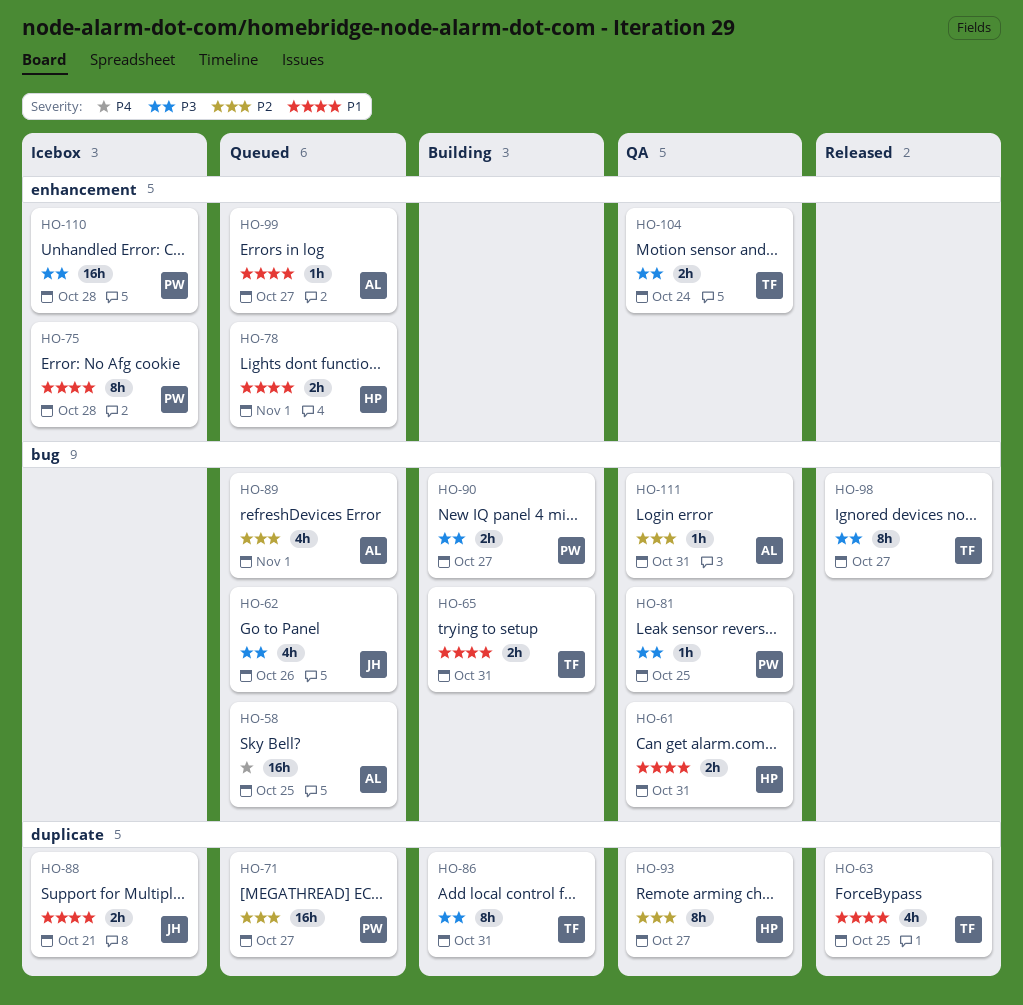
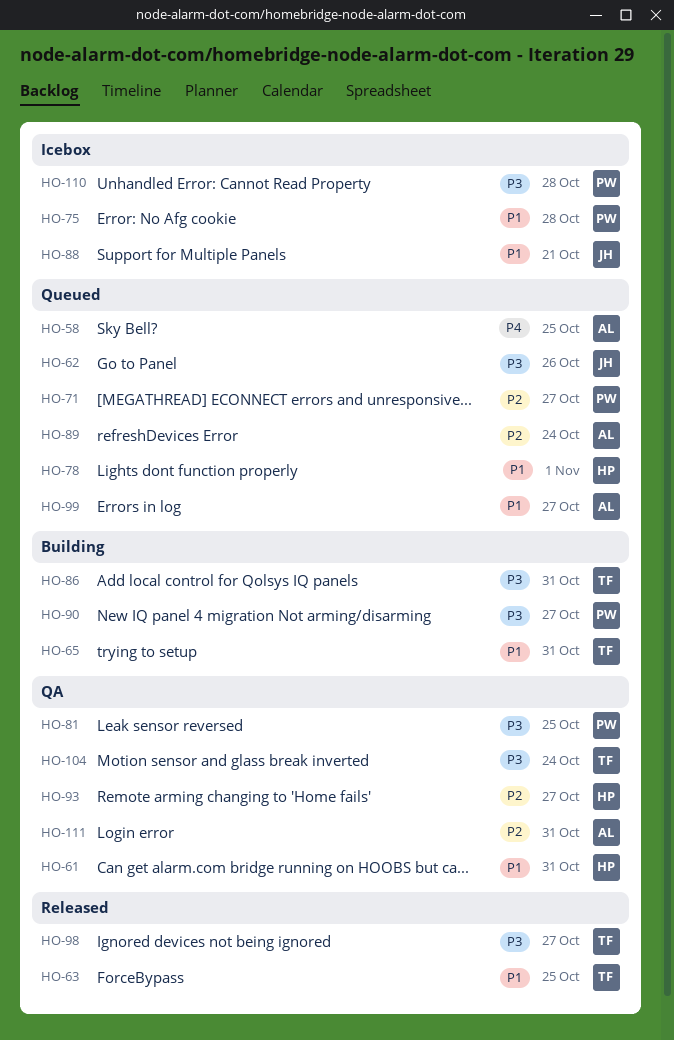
HO-89, due: Nov 1 -> Oct 24

